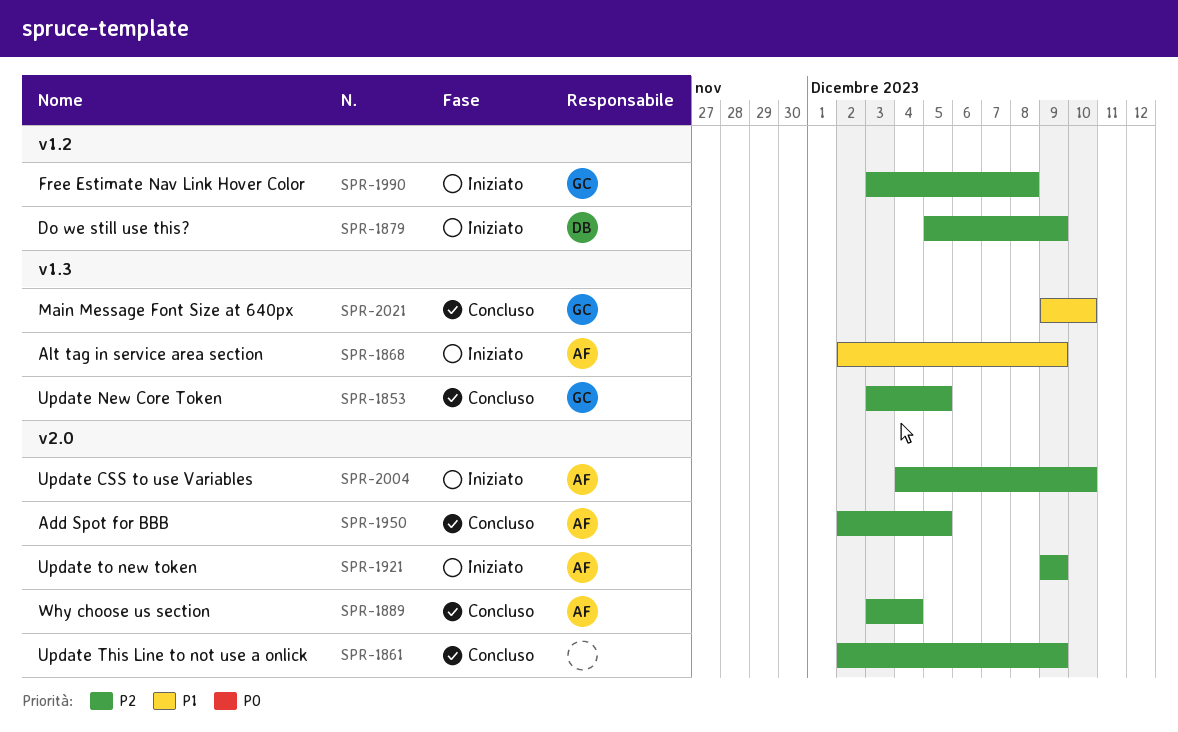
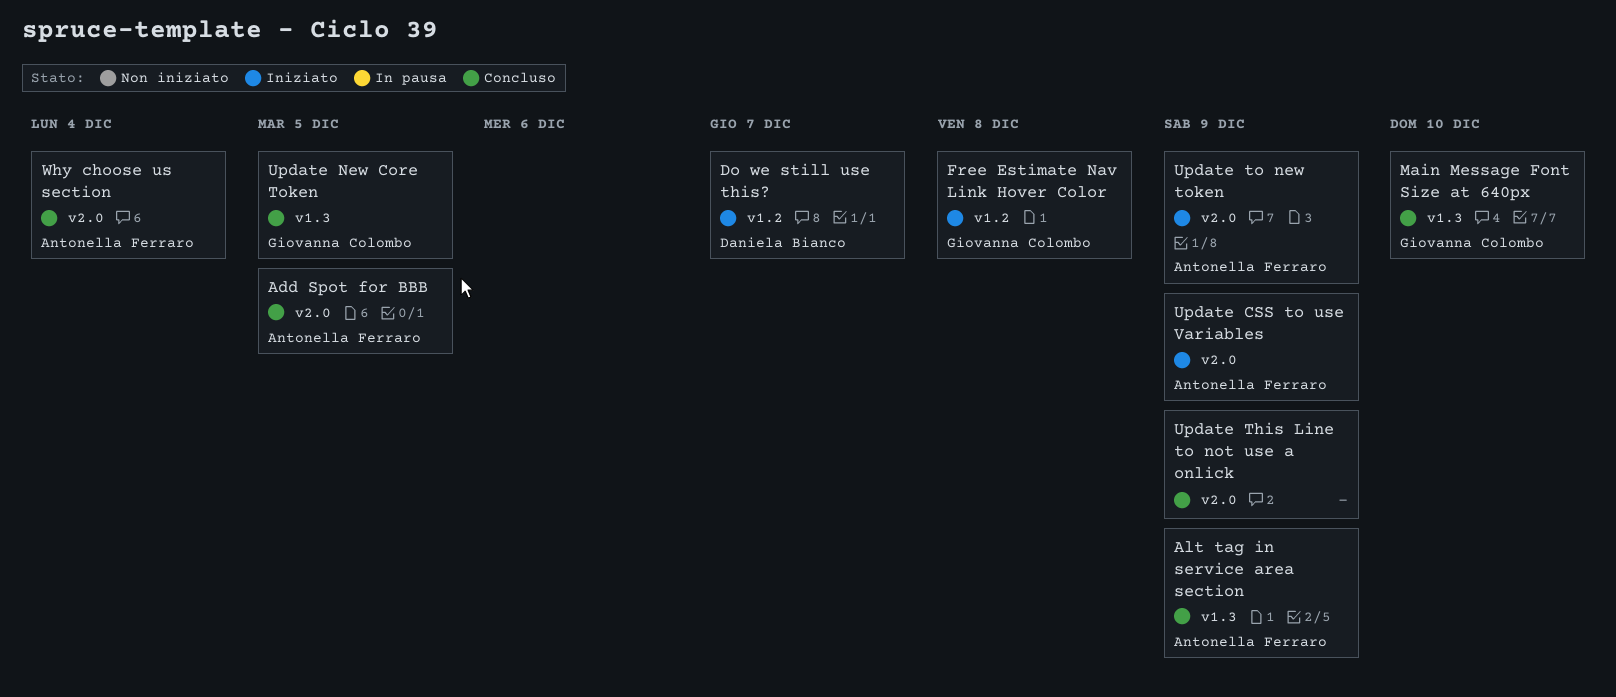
Alt tag in service area section, status: Iniziato -> Concluso
Do we still use this?, due: Dec 9 -> Dec 7
Update CSS to use Variables, due: Dec 10 -> Dec 9

